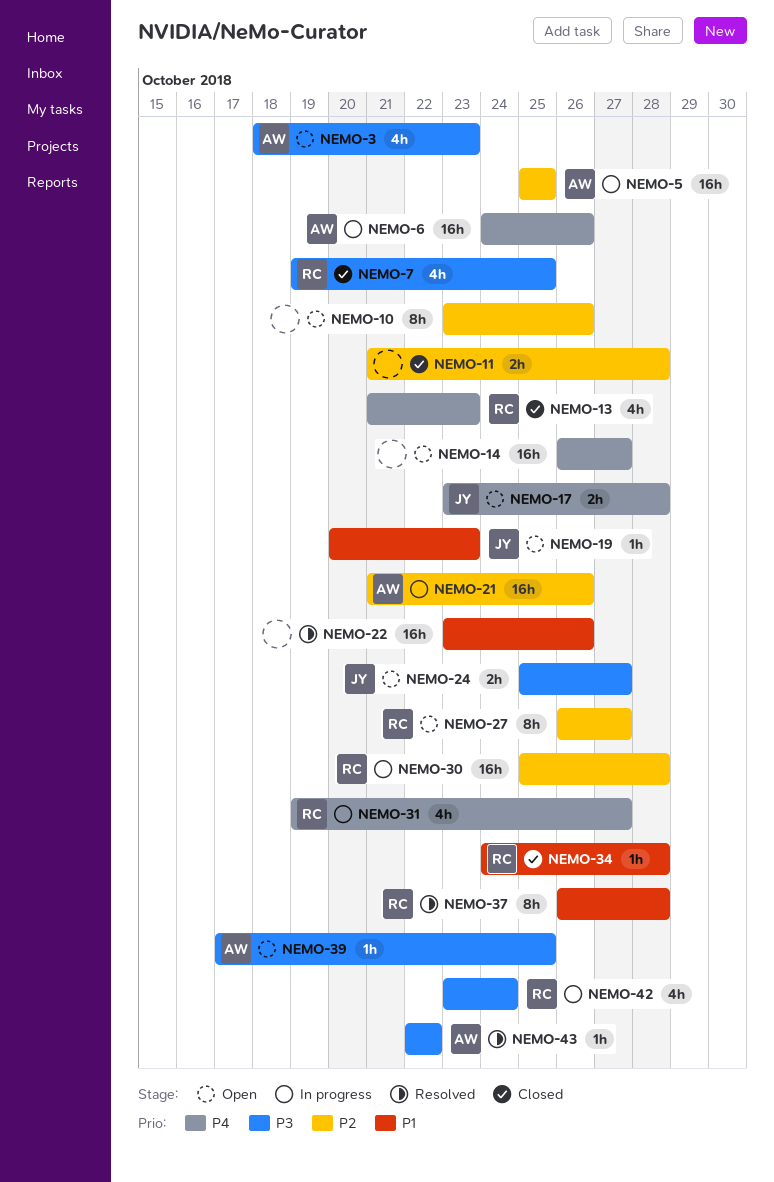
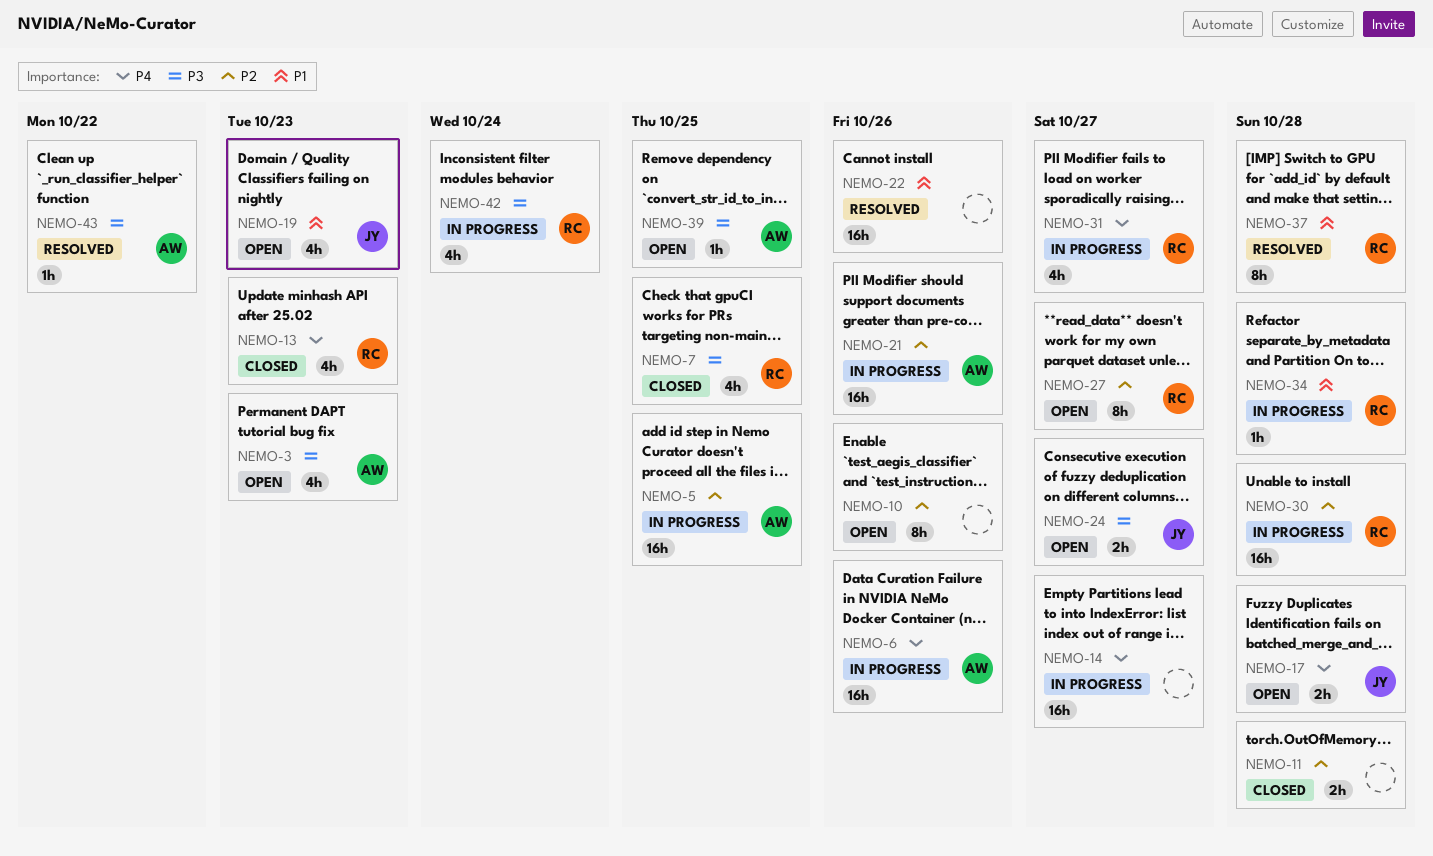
NEMO-14, status: Open -> In progress
NEMO-19, estimate: 1h -> 4h
NEMO-34, status: Closed -> In progress

